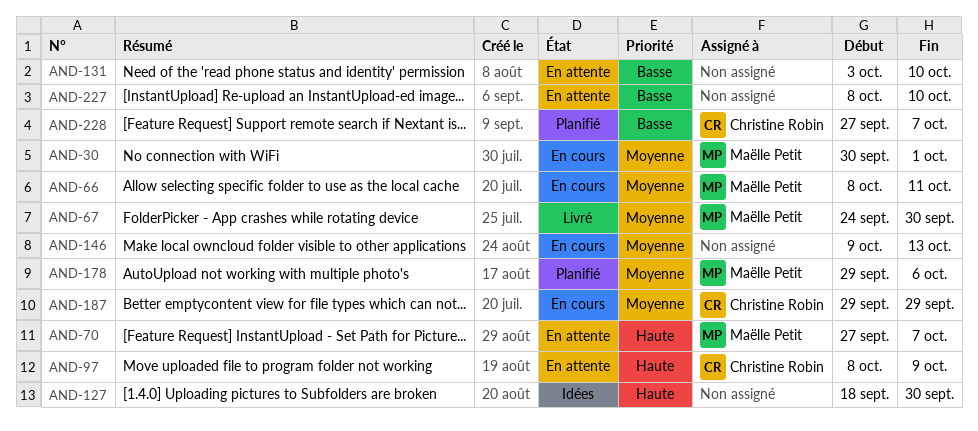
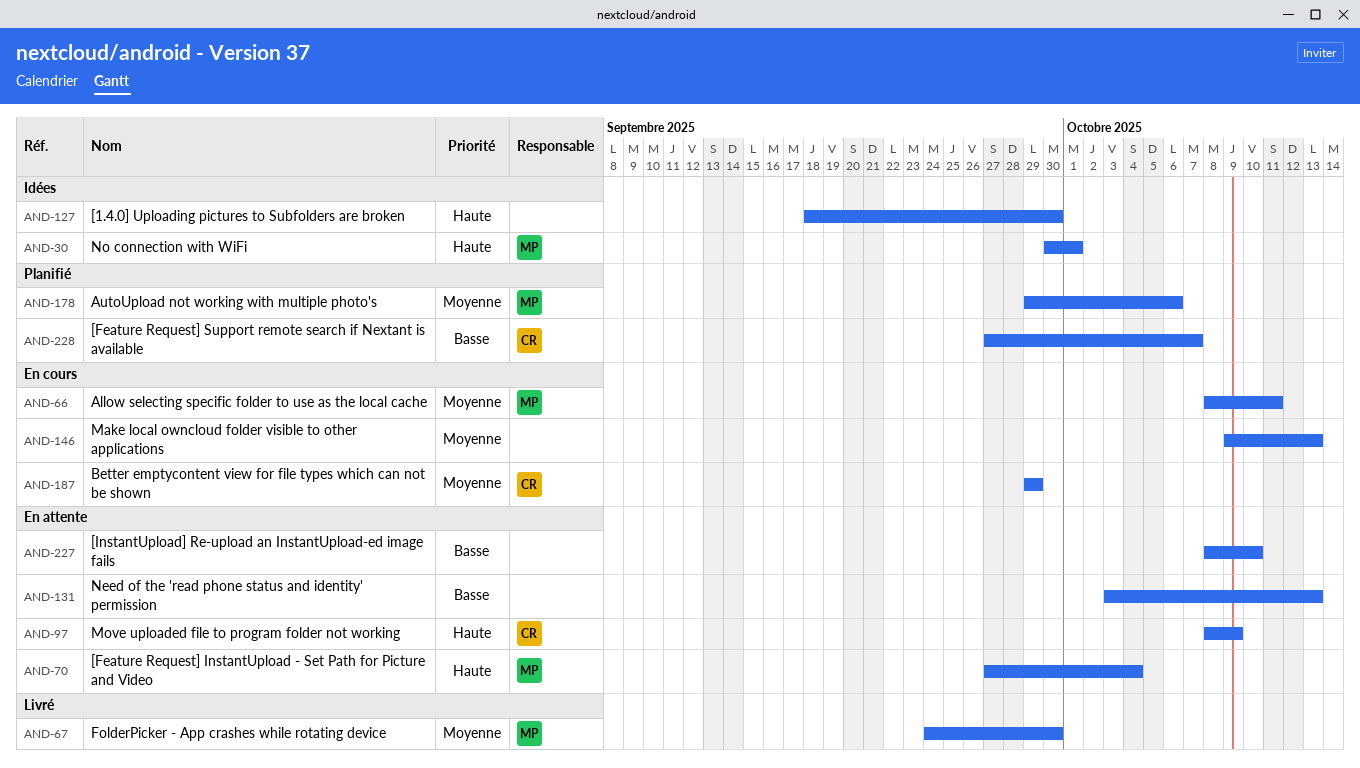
AND-30, status: En cours -> Idées
AND-30, priority: Moyenne -> Haute
AND-70, due: Oct 7 -> Oct 4
AND-131, due: Oct 10 -> Oct 13

